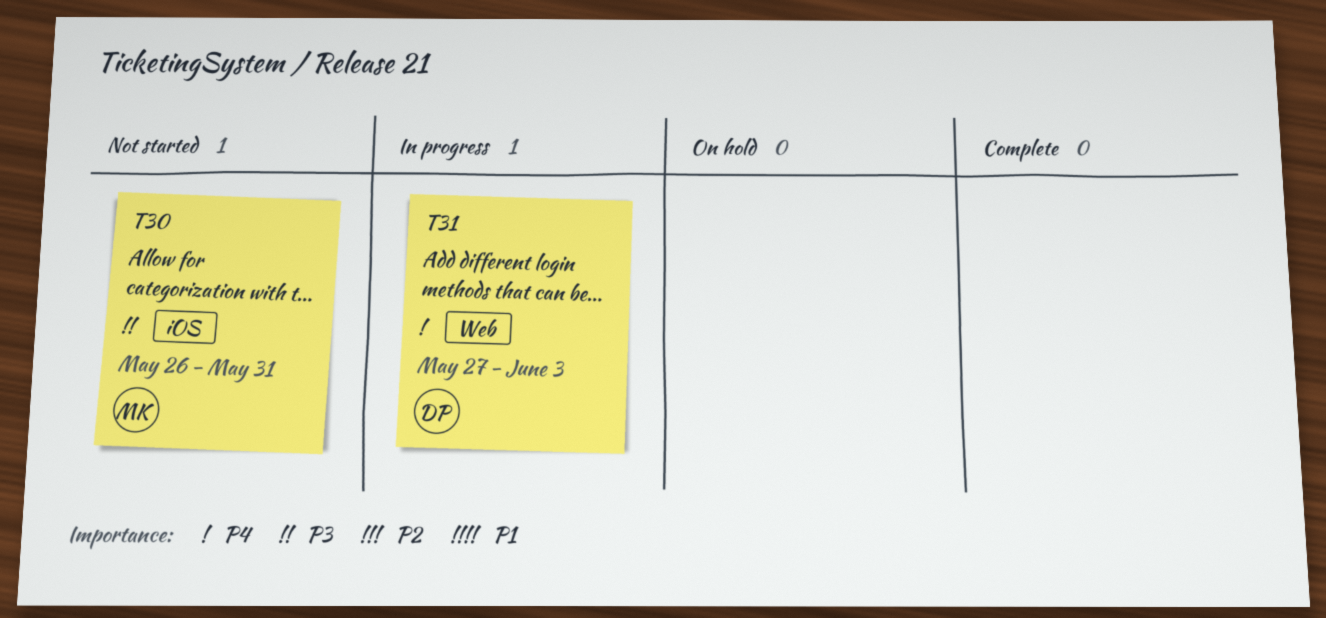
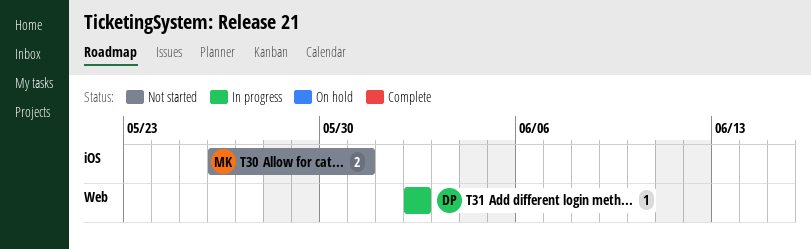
T31, start: May 27 -> Jun 2
T31, due: Jun 3 -> Jun 2

